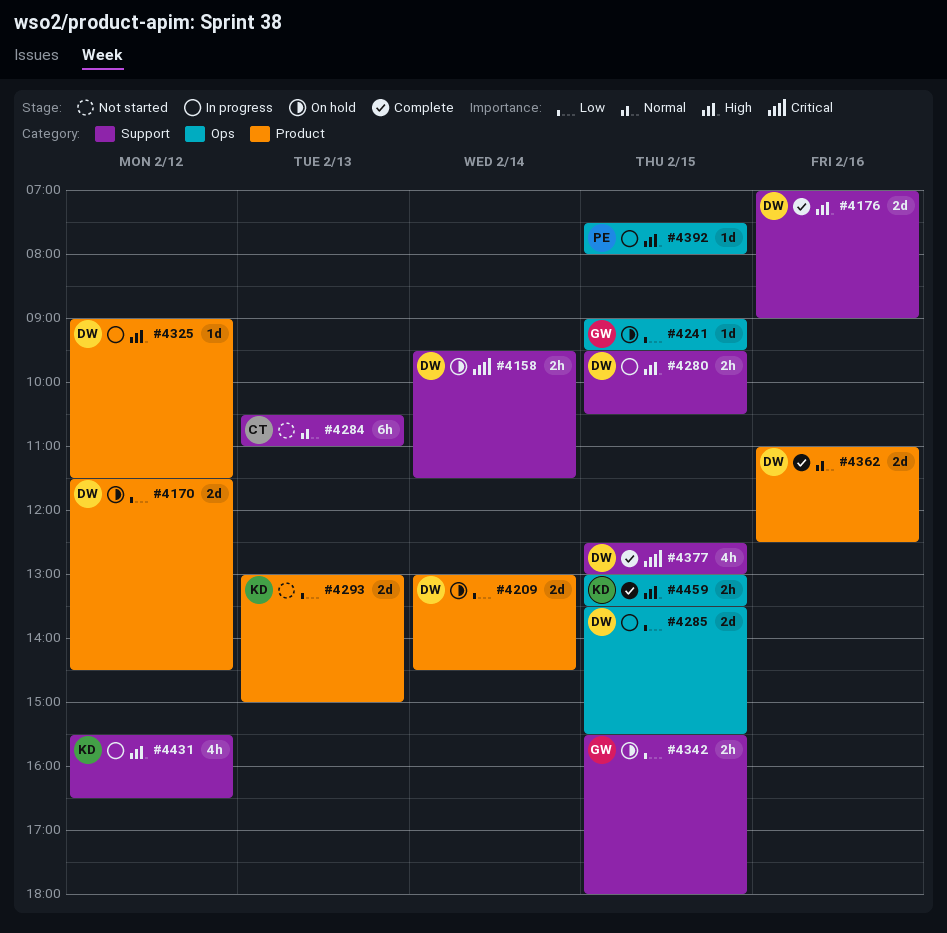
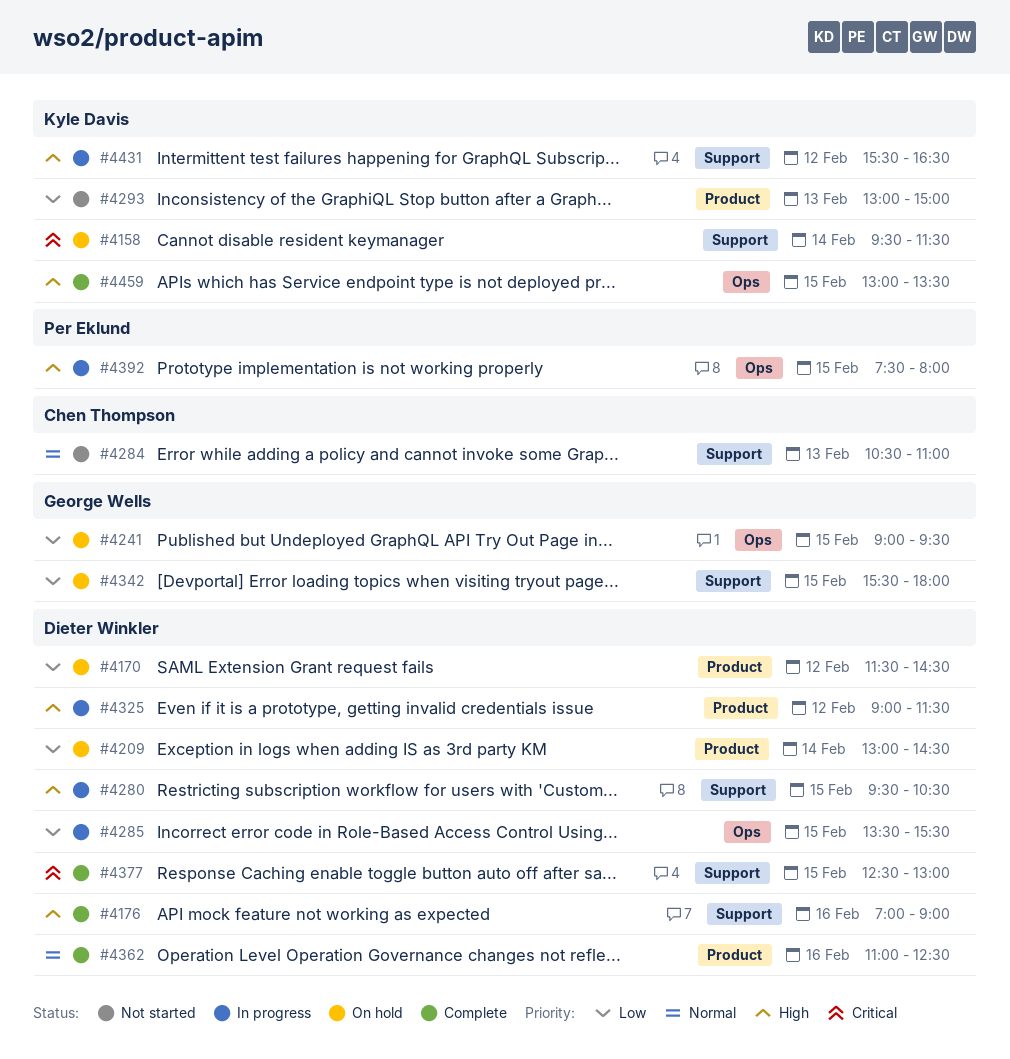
#4158, owner: Dieter Winkler -> Kyle Davis

